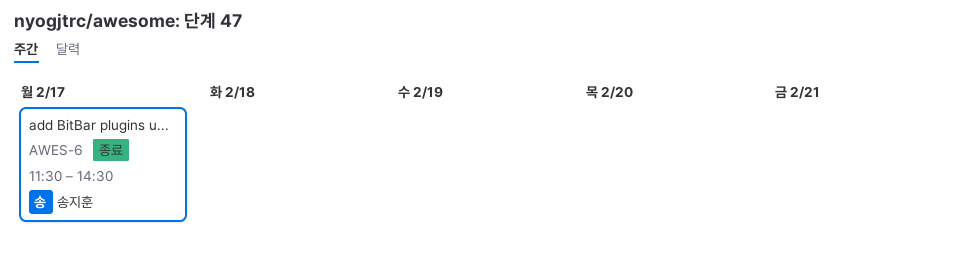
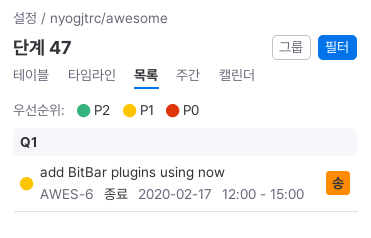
AWES-6, begins: 11:30 -> 12:00
AWES-6, ends: 14:30 -> 15:00

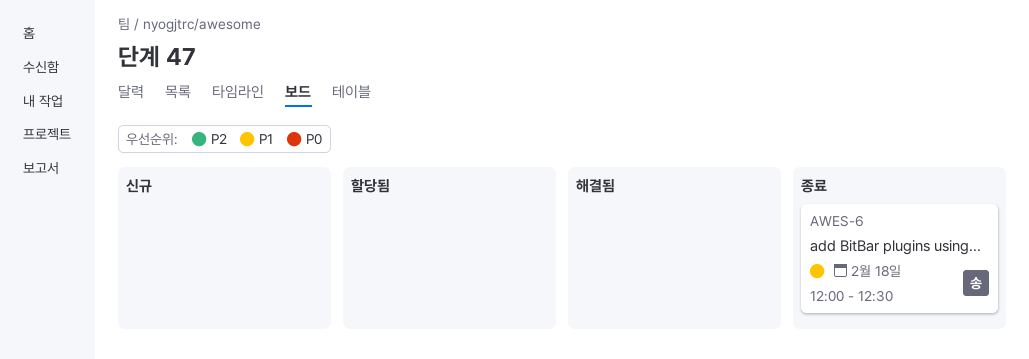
AWES-6, day: Feb 17 -> Feb 18
AWES-6, ends: 15:00 -> 12:30

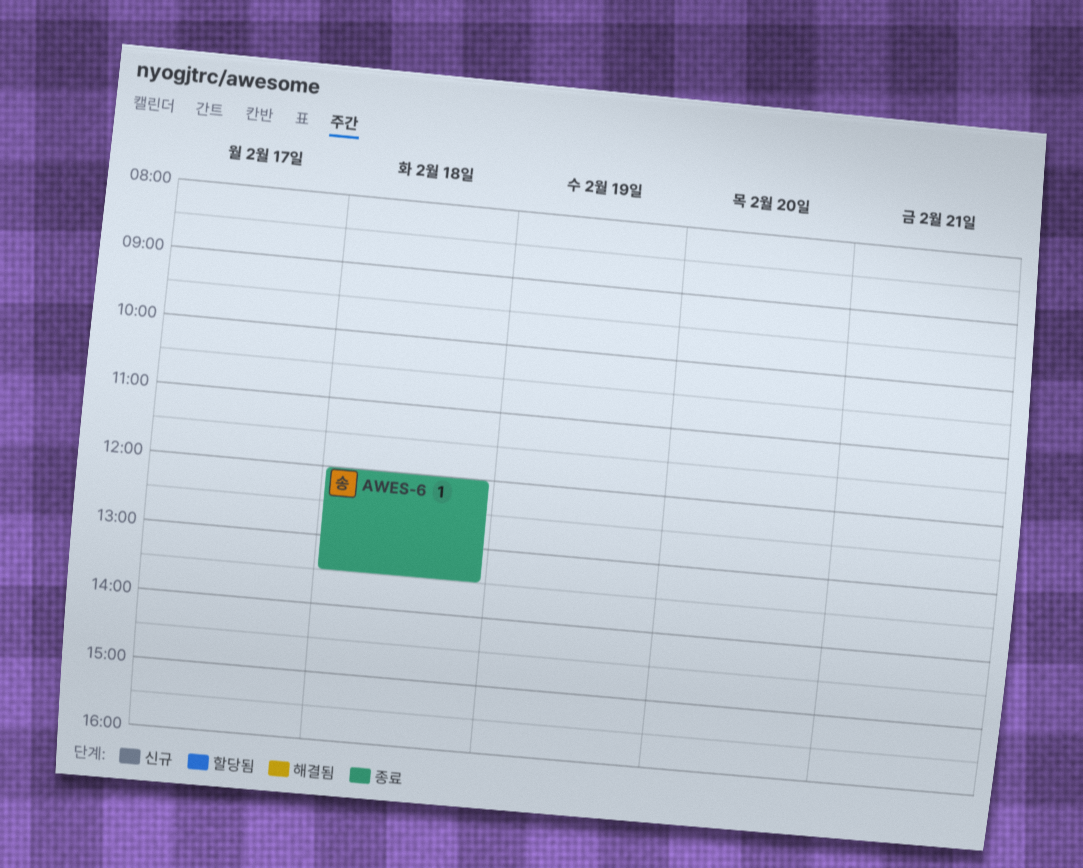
AWES-6, ends: 12:30 -> 13:30

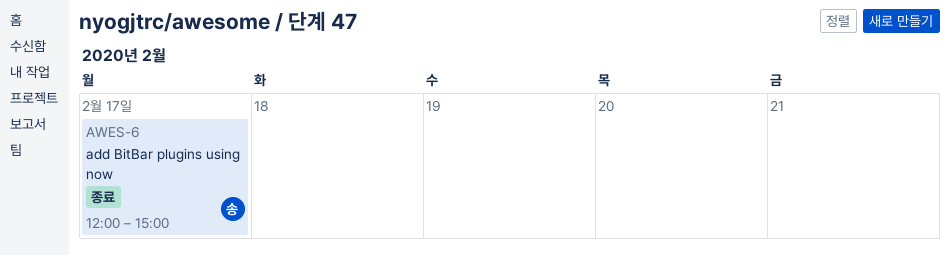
AWES-6, day: Feb 18 -> Feb 17
AWES-6, ends: 13:30 -> 15:00

